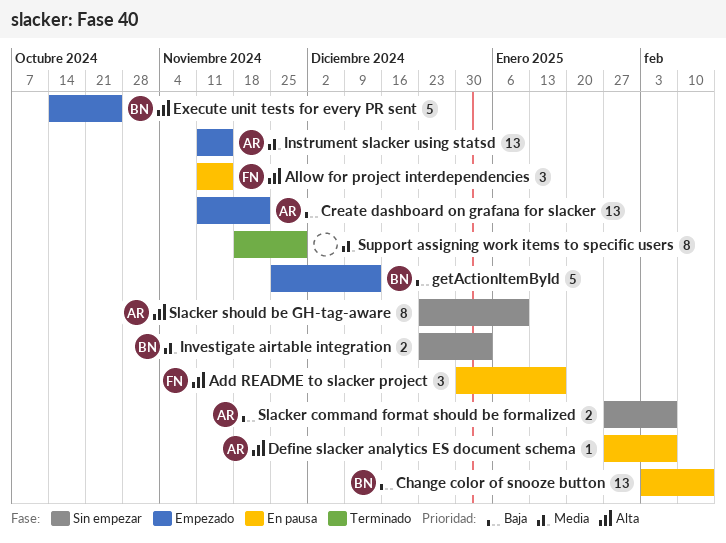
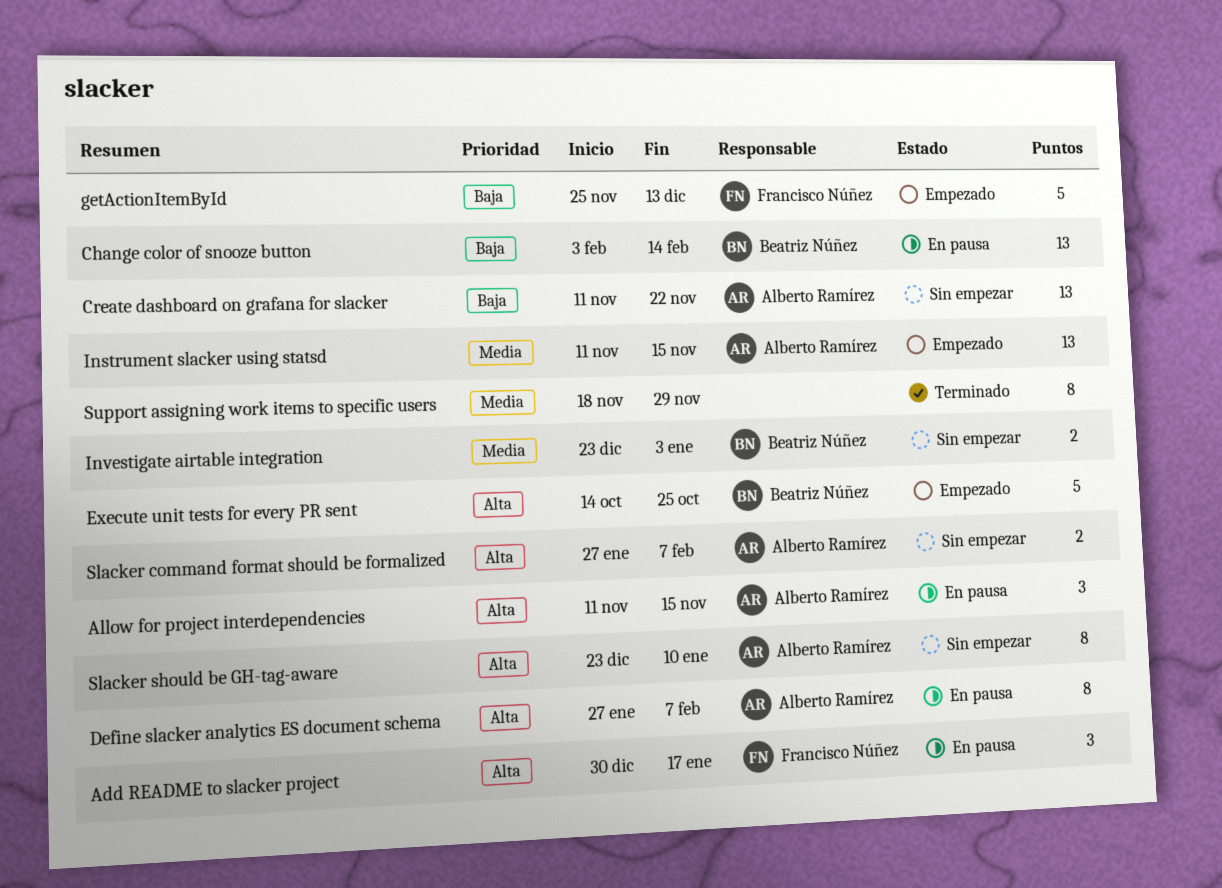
Allow for project interdependencies, owner: Francisco Núñez -> Alberto Ramírez
Create dashboard on grafana for slacker, status: Empezado -> Sin empezar
Define slacker analytics ES document schema, estimate: 1 -> 8
getActionItemById, owner: Beatriz Núñez -> Francisco Núñez
Slacker command format should be formalized, priority: Baja -> Alta

